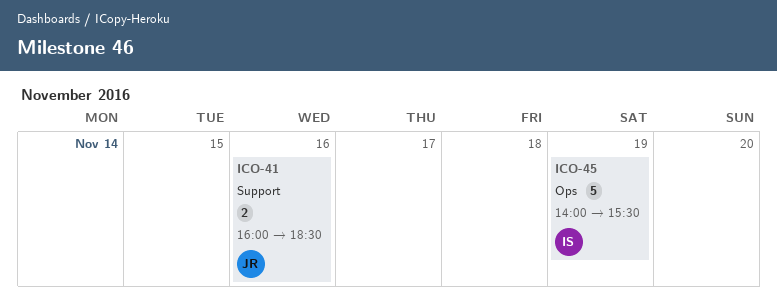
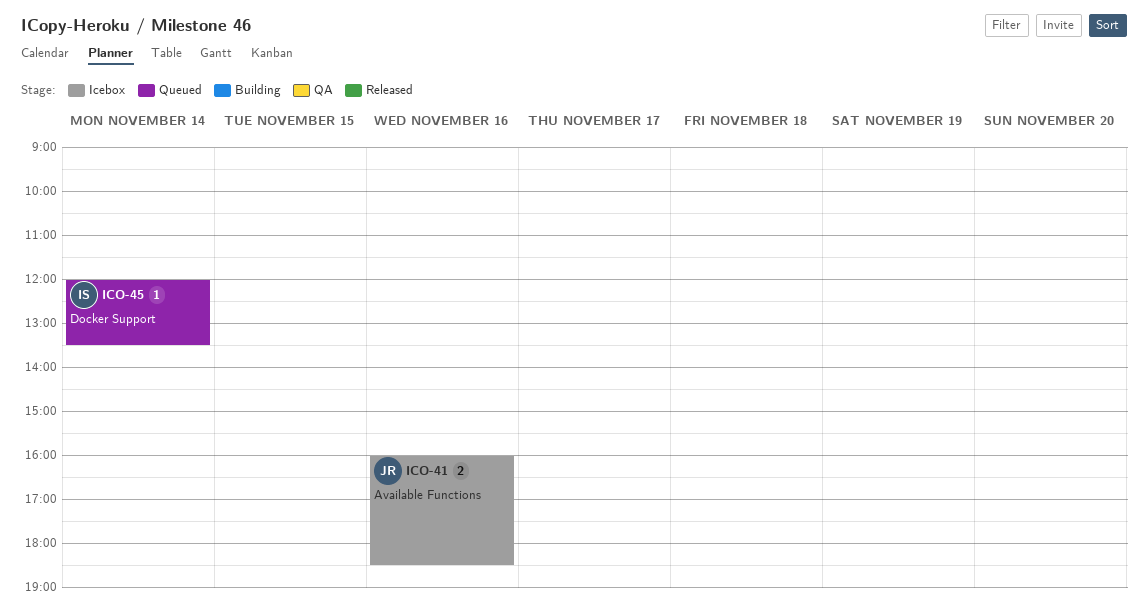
ICO-45, estimate: 5 -> 1
ICO-45, day: Nov 19 -> Nov 14
ICO-45, begins: 14:00 -> 12:00
ICO-45, ends: 15:30 -> 13:30

